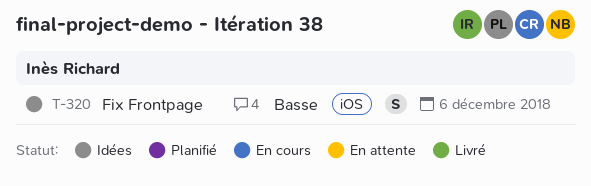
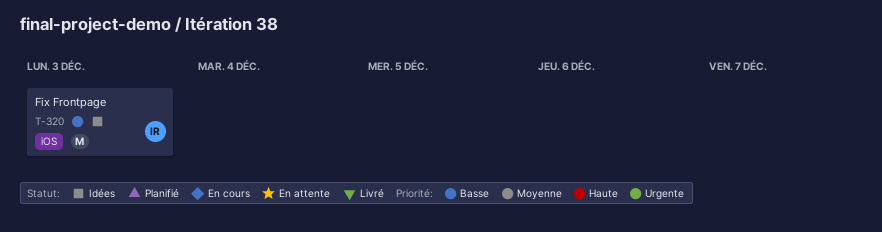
T-320, estimate: S -> M
T-320, due: Dec 6 -> Dec 3

